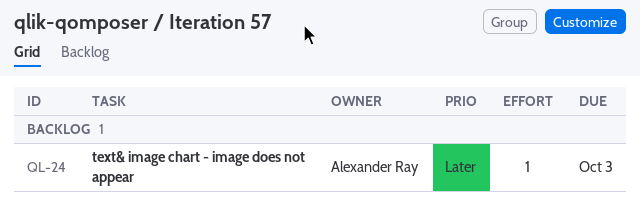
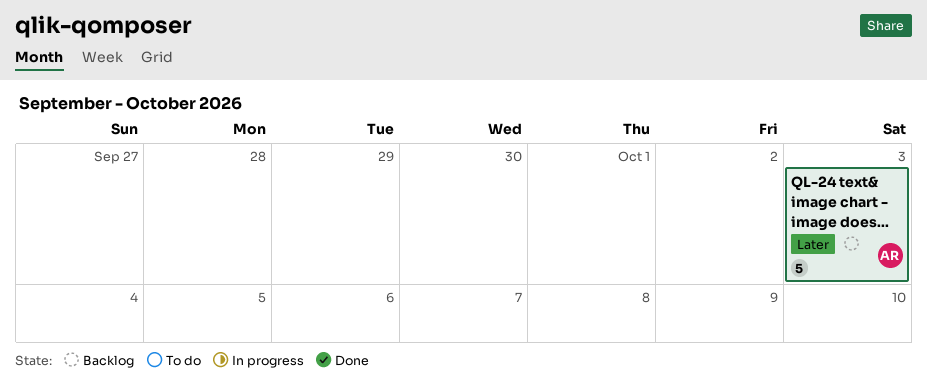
QL-24, estimate: 1 -> 5

